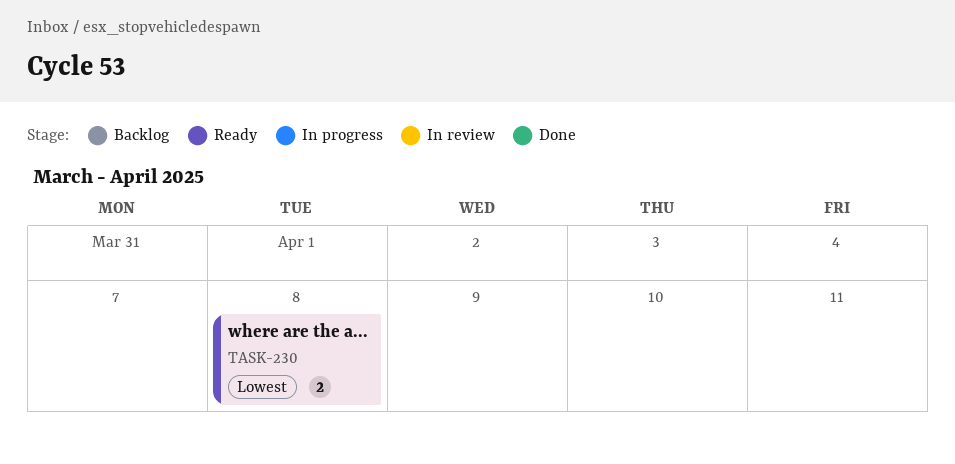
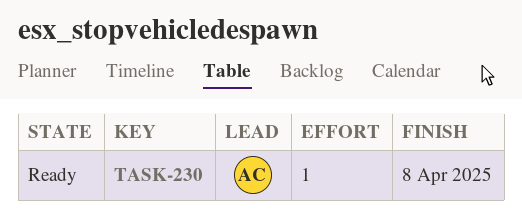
TASK-230, estimate: 2 -> 1

